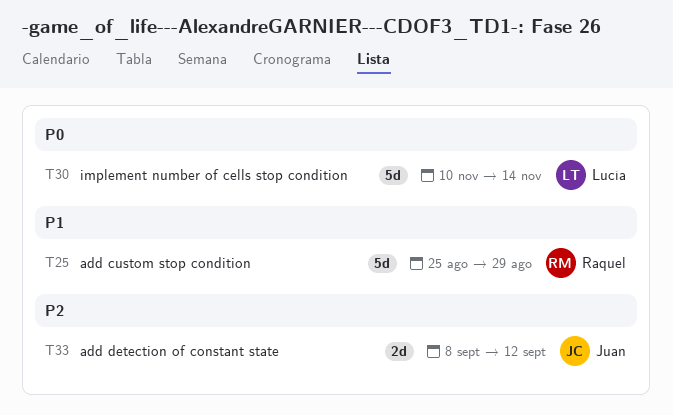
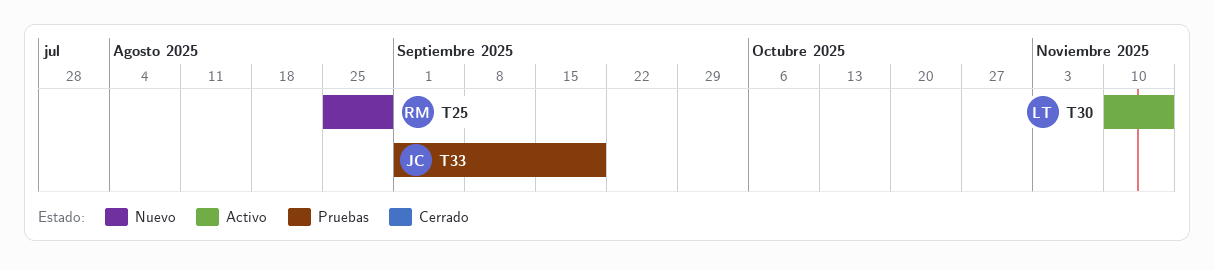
T33, start: Sep 8 -> Sep 1
T33, due: Sep 12 -> Sep 19

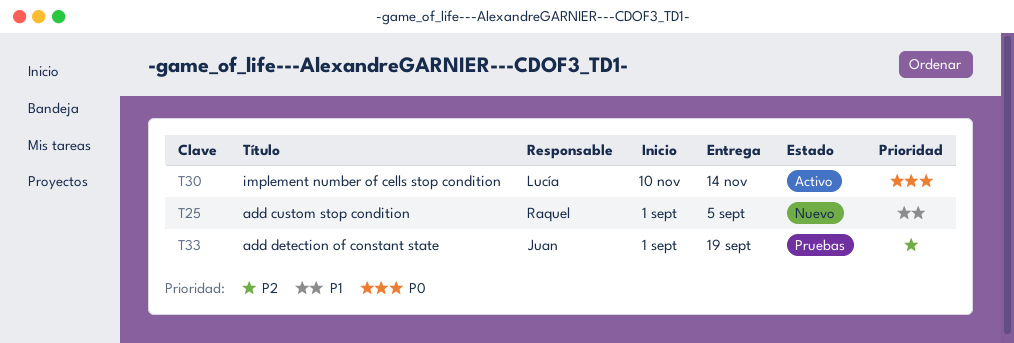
T25, start: Aug 25 -> Sep 1
T25, due: Aug 29 -> Sep 5

